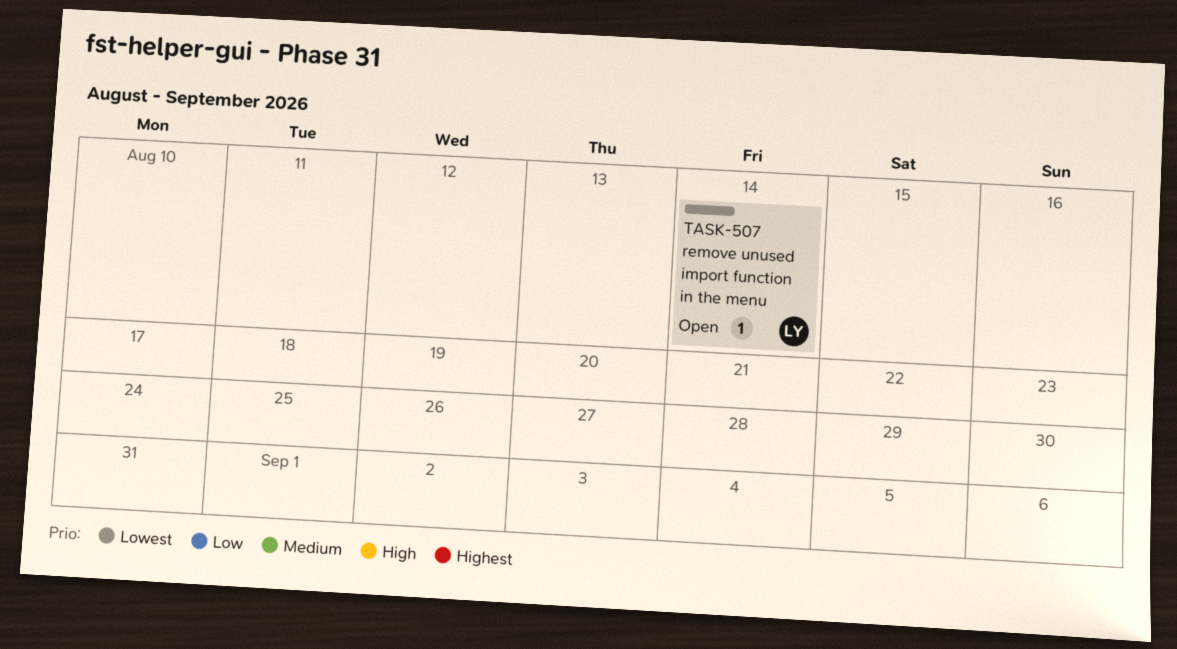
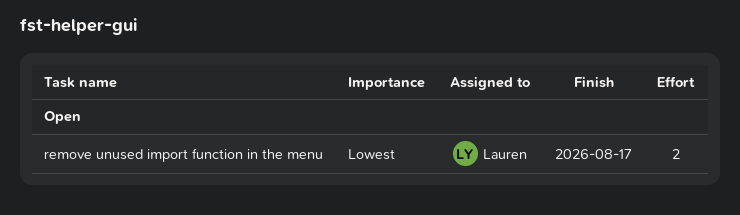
remove unused import function in the menu, estimate: 1 -> 2
remove unused import function in the menu, due: Aug 14 -> Aug 17

